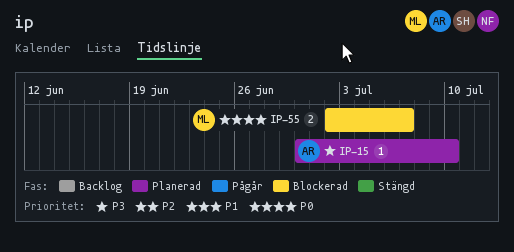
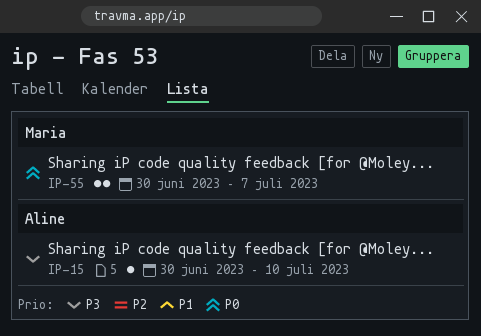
IP-55, start: Jul 2 -> Jun 30

